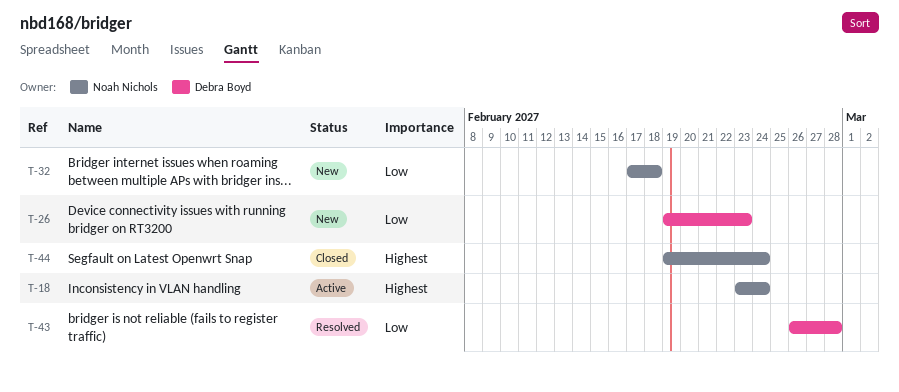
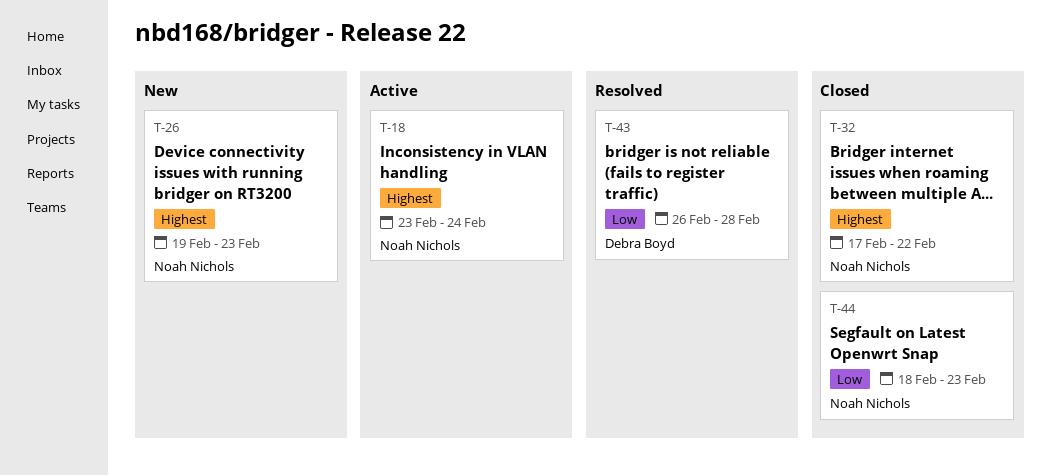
T-26, owner: Debra Boyd -> Noah Nichols
T-26, priority: Low -> Highest
T-32, status: New -> Closed
T-32, priority: Low -> Highest
T-32, due: Feb 18 -> Feb 22
T-44, priority: Highest -> Low
T-44, start: Feb 19 -> Feb 18
T-44, due: Feb 24 -> Feb 23

